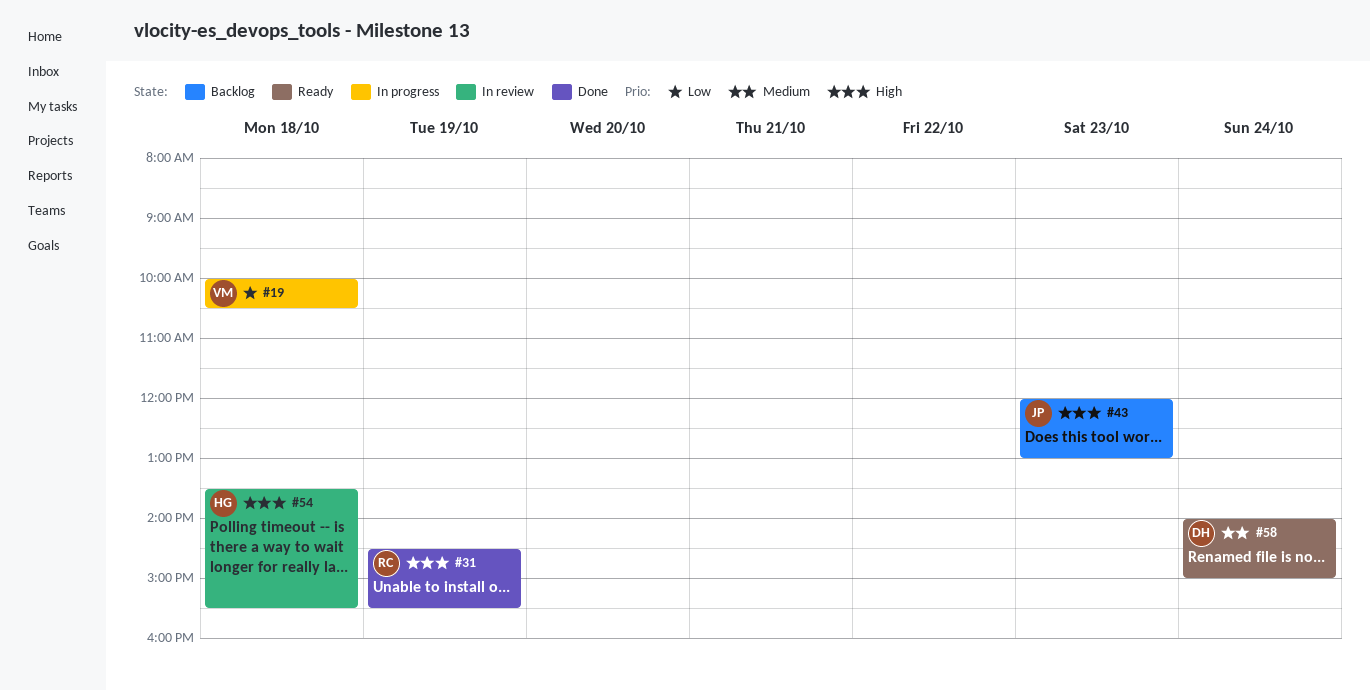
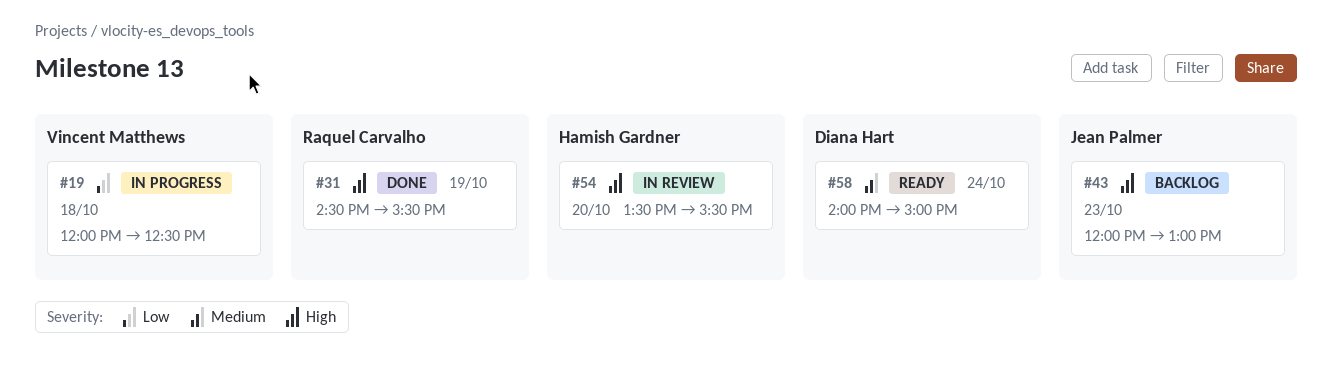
#19, begins: 10:00 -> 12:00
#19, ends: 10:30 -> 12:30
#54, day: Oct 18 -> Oct 20

